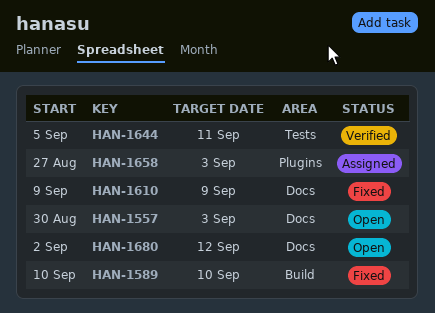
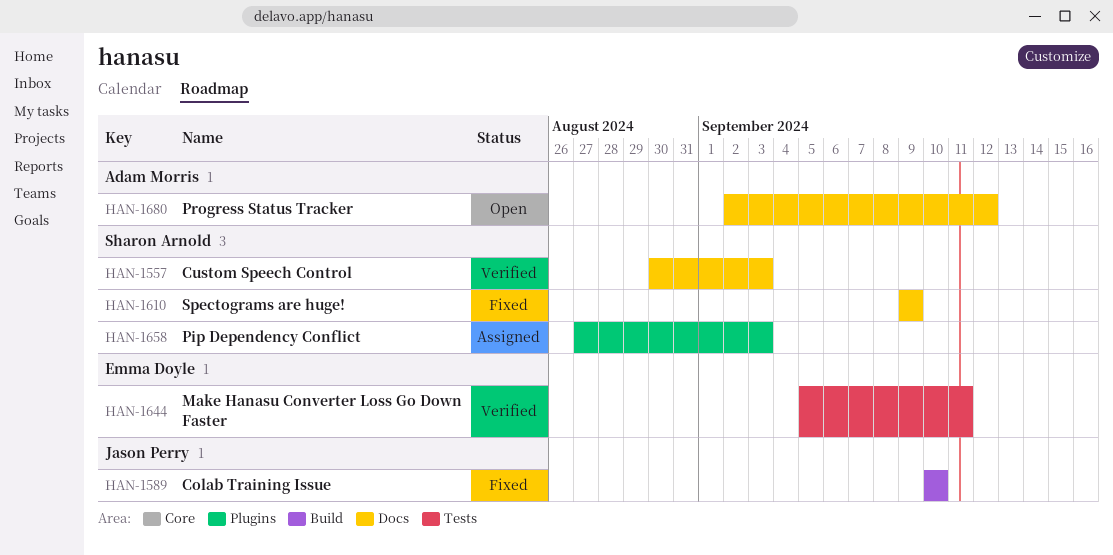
HAN-1557, status: Open -> Verified

